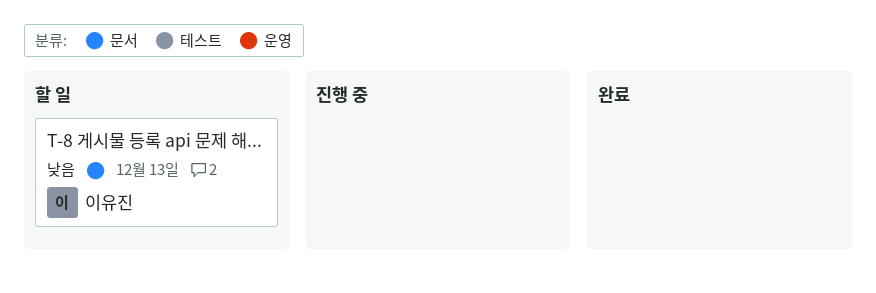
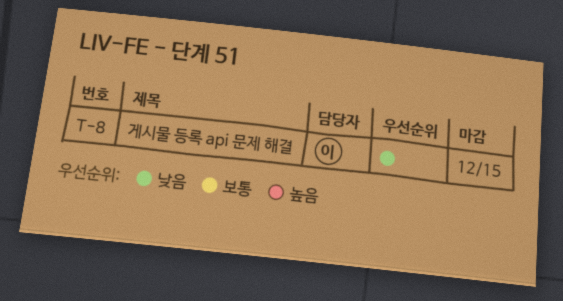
T-8, due: Dec 13 -> Dec 15

